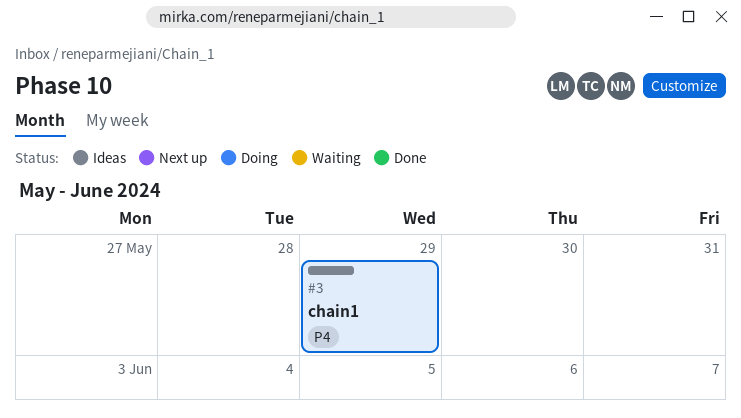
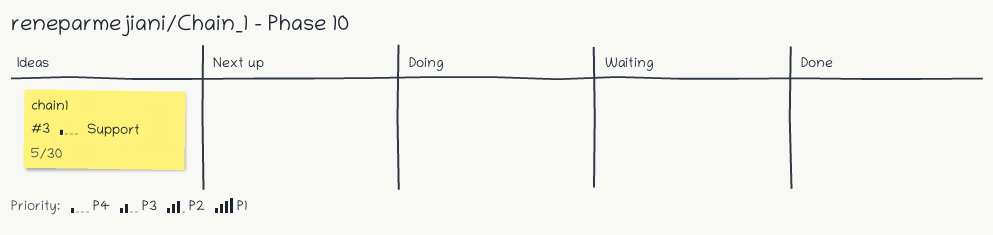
#3, due: May 29 -> May 30

